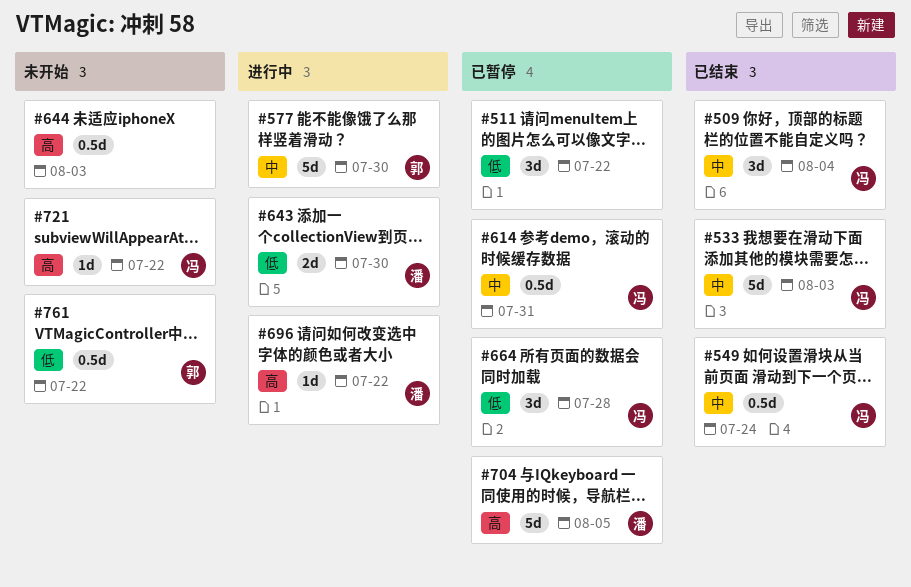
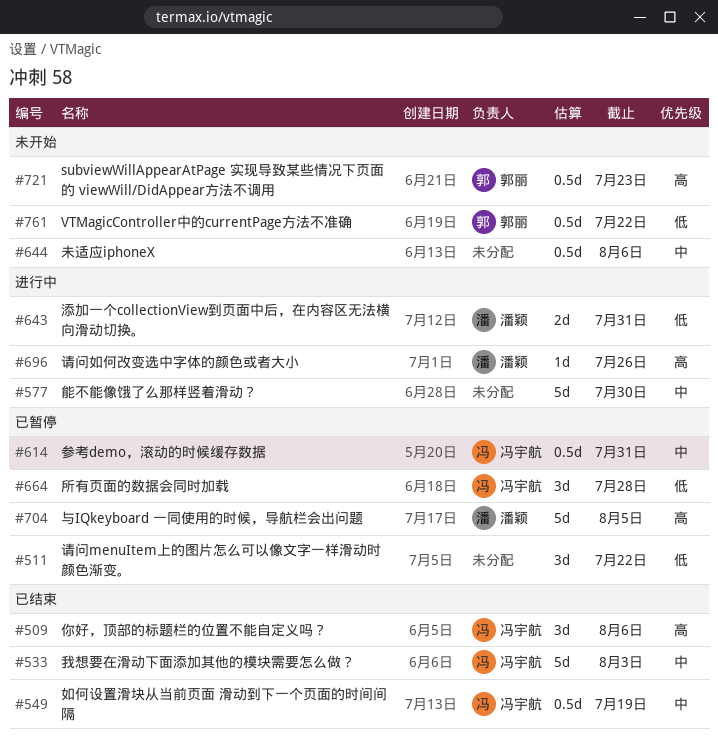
#509, priority: 中 -> 高
#509, due: Aug 4 -> Aug 6
#549, due: Jul 24 -> Jul 19
#577, owner: 郭丽 -> none
#643, due: Jul 30 -> Jul 31
#644, priority: 高 -> 中
#644, due: Aug 3 -> Aug 6
#696, due: Jul 22 -> Jul 26
#721, owner: 冯宇航 -> 郭丽
#721, estimate: 1d -> 0.5d
#721, due: Jul 22 -> Jul 23

